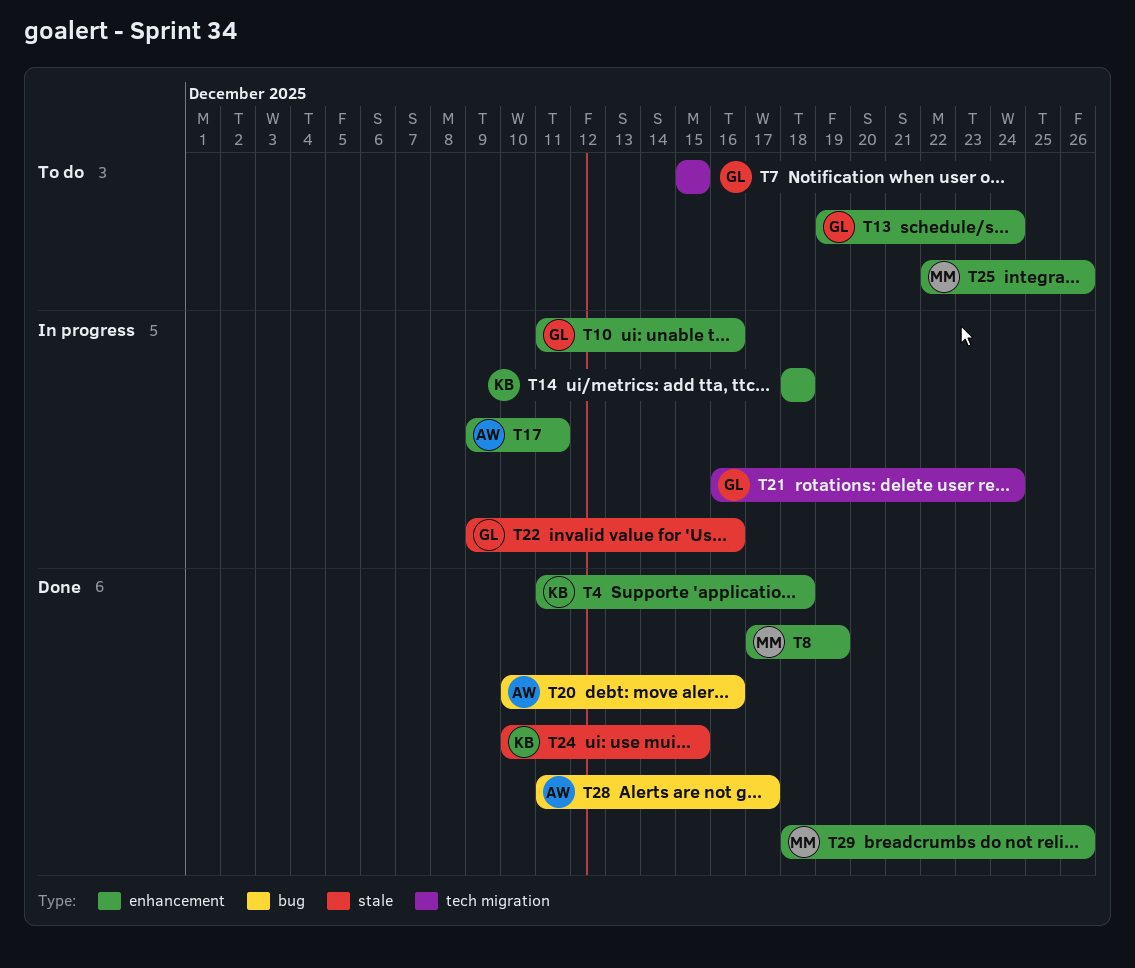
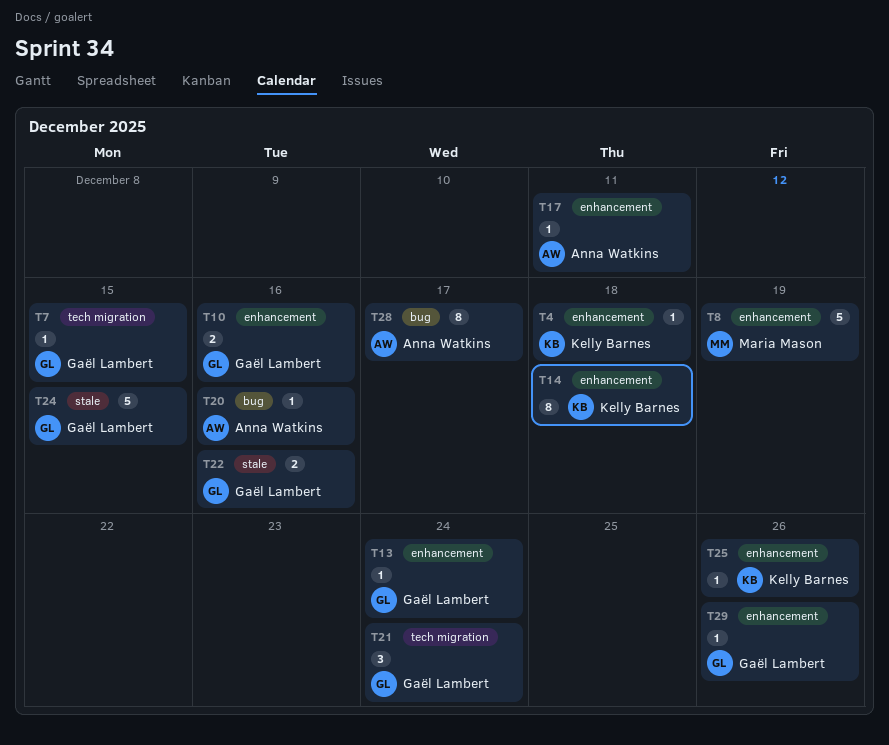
T24, owner: Kelly Barnes -> Gaël Lambert
T25, owner: Maria Mason -> Kelly Barnes
T29, owner: Maria Mason -> Gaël Lambert

